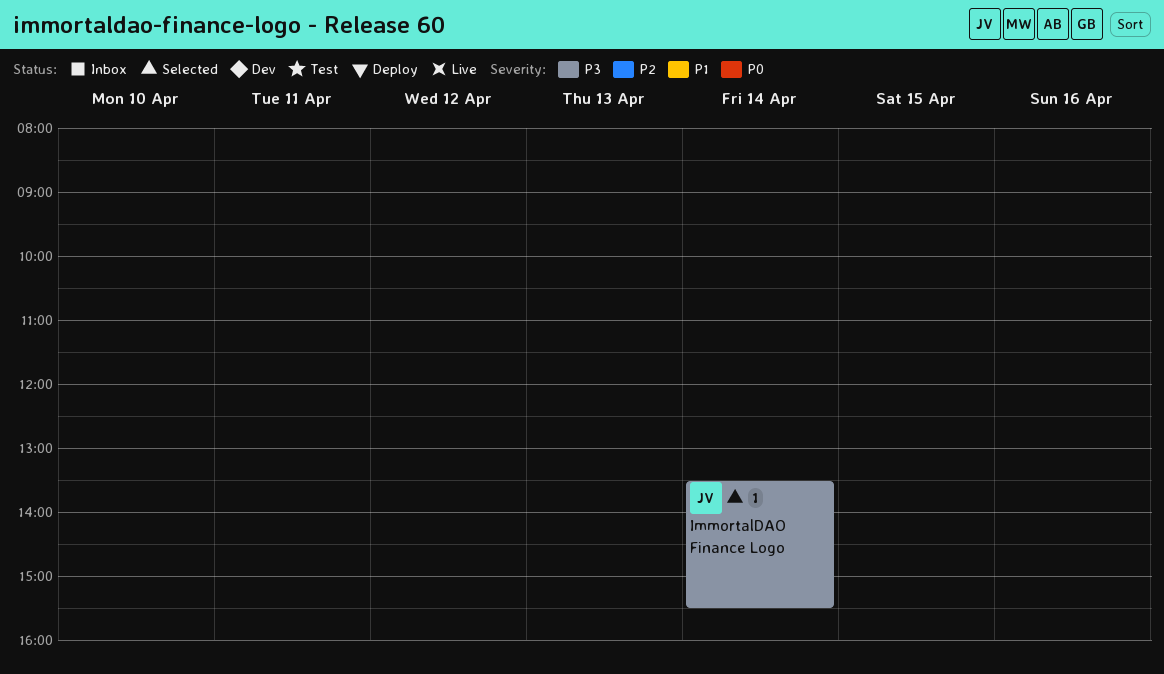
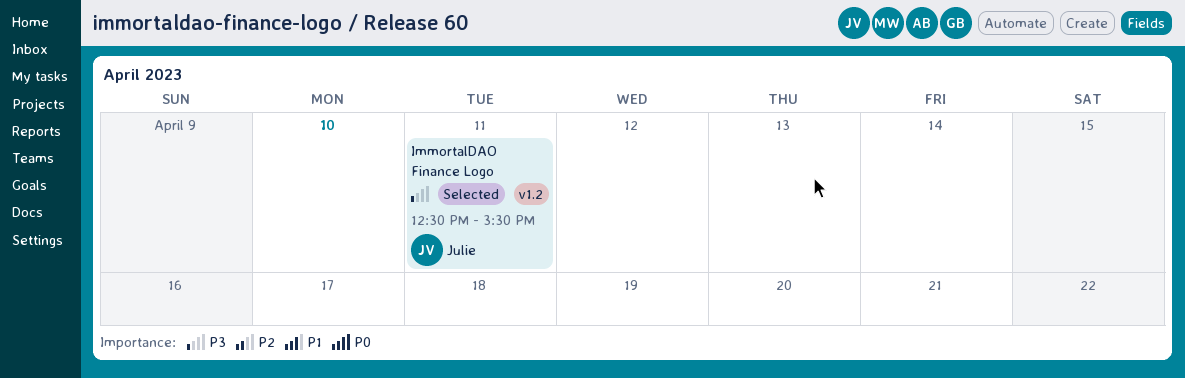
ImmortalDAO Finance Logo, day: Apr 14 -> Apr 11
ImmortalDAO Finance Logo, begins: 13:30 -> 12:30

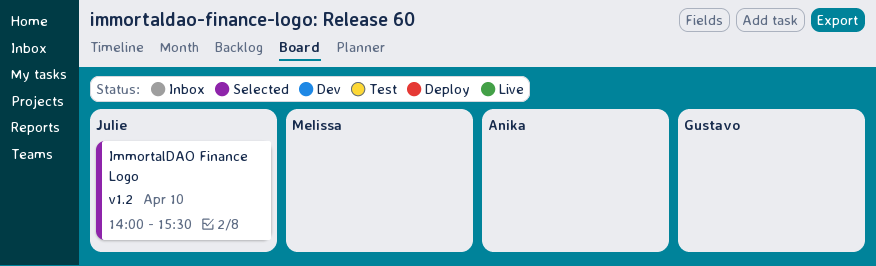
ImmortalDAO Finance Logo, day: Apr 11 -> Apr 10
ImmortalDAO Finance Logo, begins: 12:30 -> 14:00

